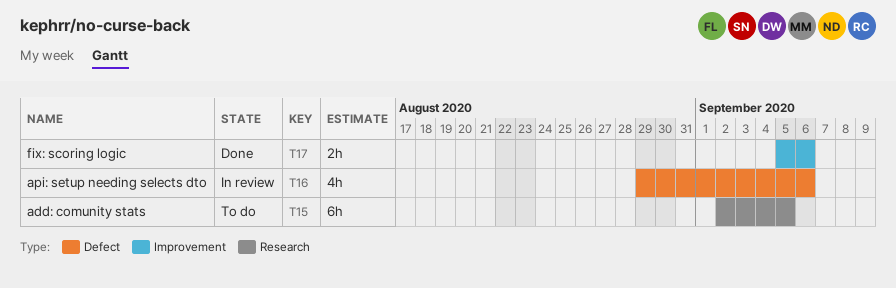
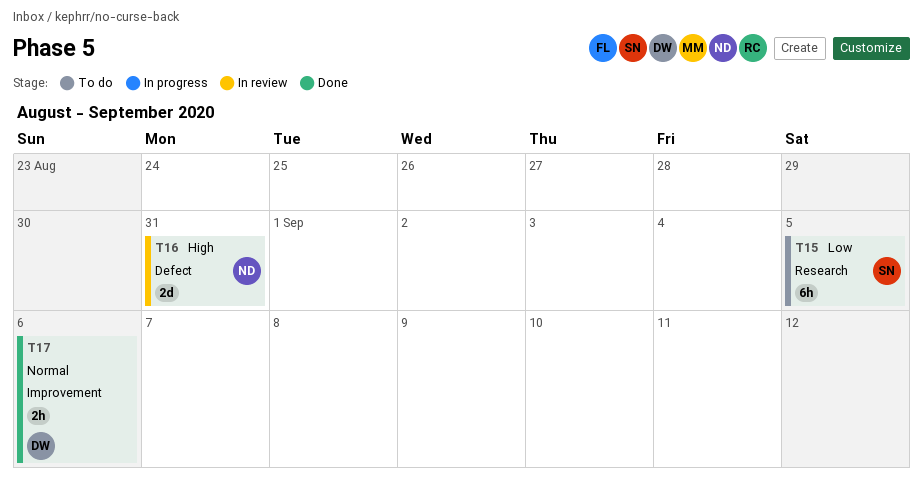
T16, estimate: 4h -> 2d
T16, due: Sep 6 -> Aug 31

